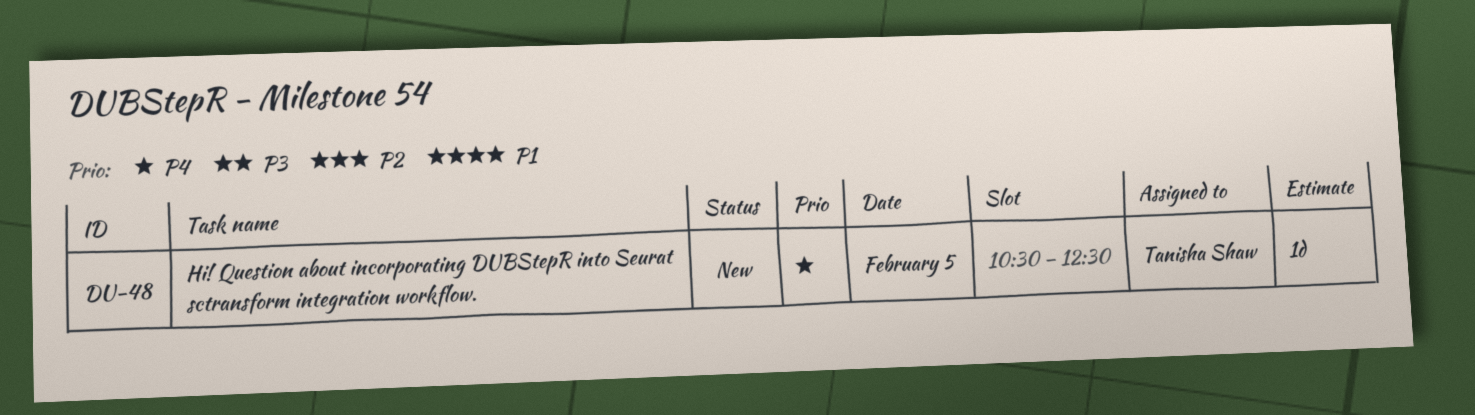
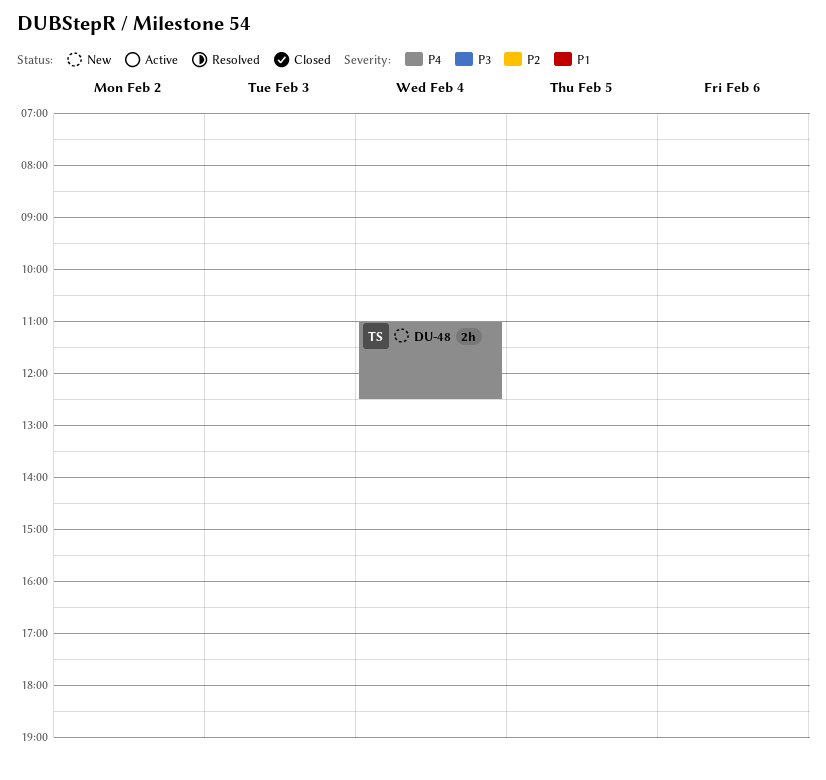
DU-48, estimate: 1d -> 2h
DU-48, day: Feb 5 -> Feb 4
DU-48, begins: 10:30 -> 11:00

